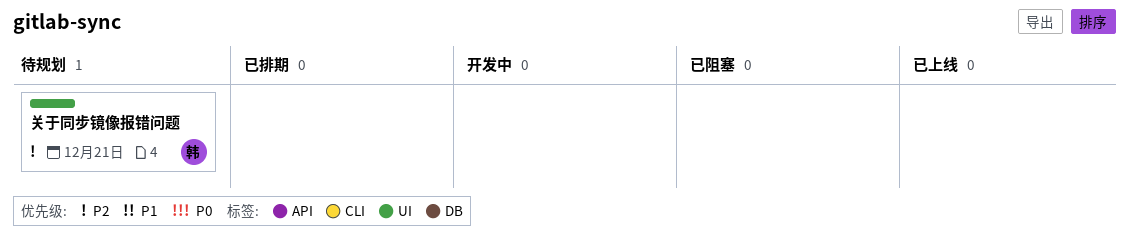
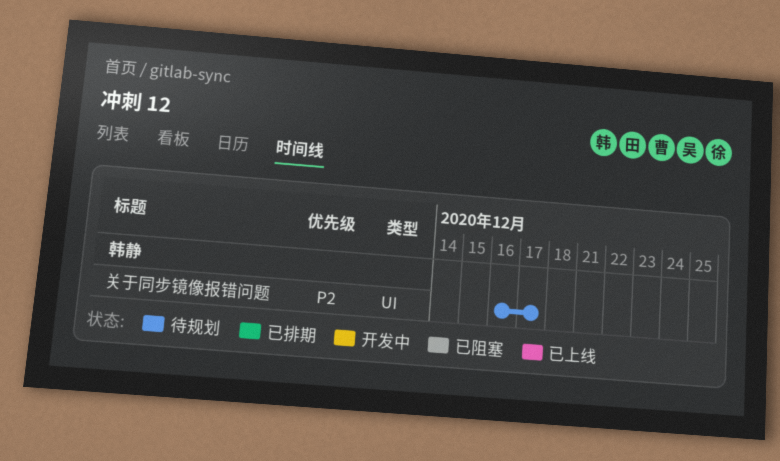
关于同步镜像报错问题, due: Dec 21 -> Dec 17

